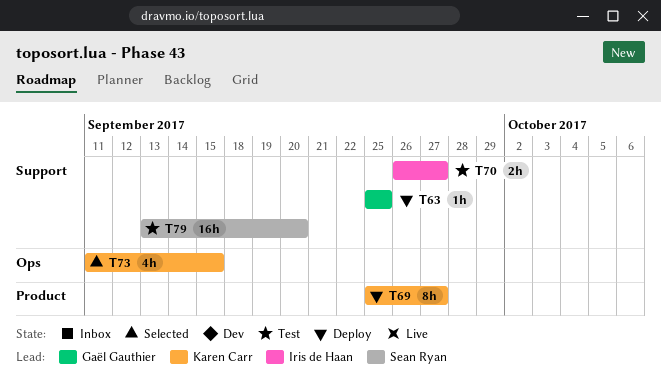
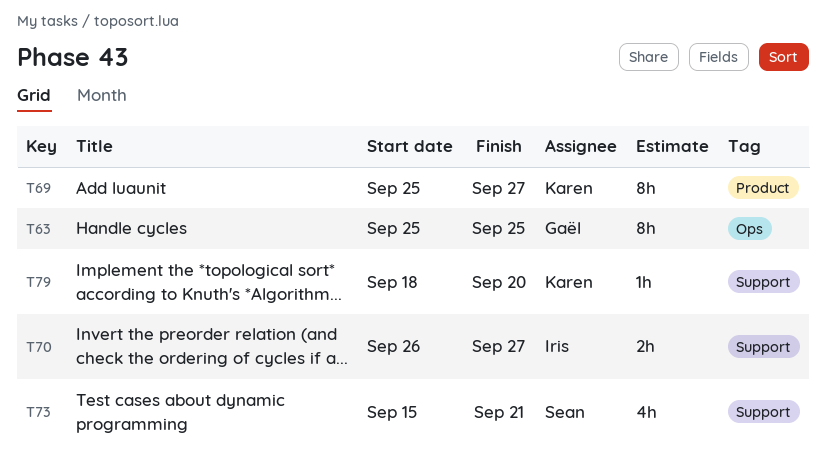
T63, label: Support -> Ops
T63, estimate: 1h -> 8h
T73, owner: Karen Carr -> Sean Ryan
T73, label: Ops -> Support
T73, start: Sep 11 -> Sep 15
T73, due: Sep 15 -> Sep 21
T79, owner: Sean Ryan -> Karen Carr
T79, estimate: 16h -> 1h
T79, start: Sep 13 -> Sep 18

